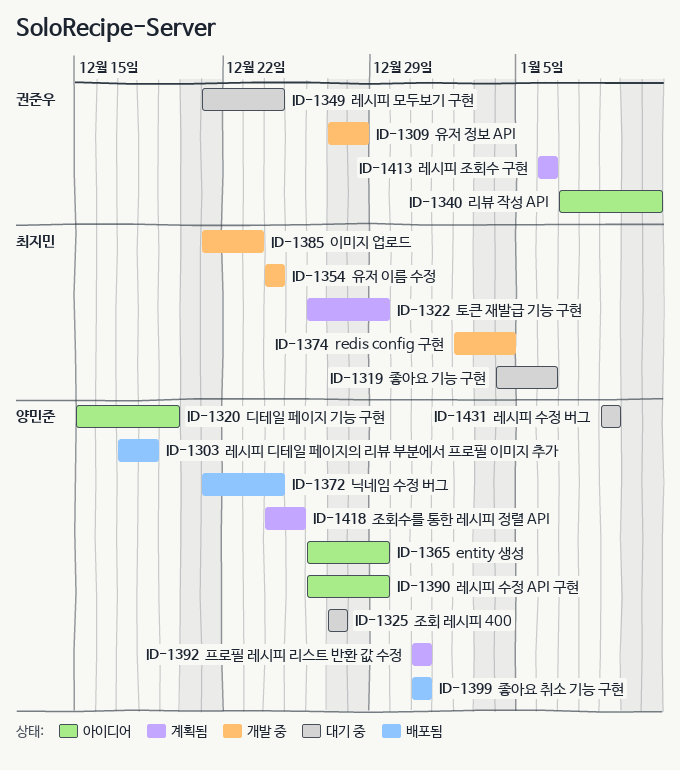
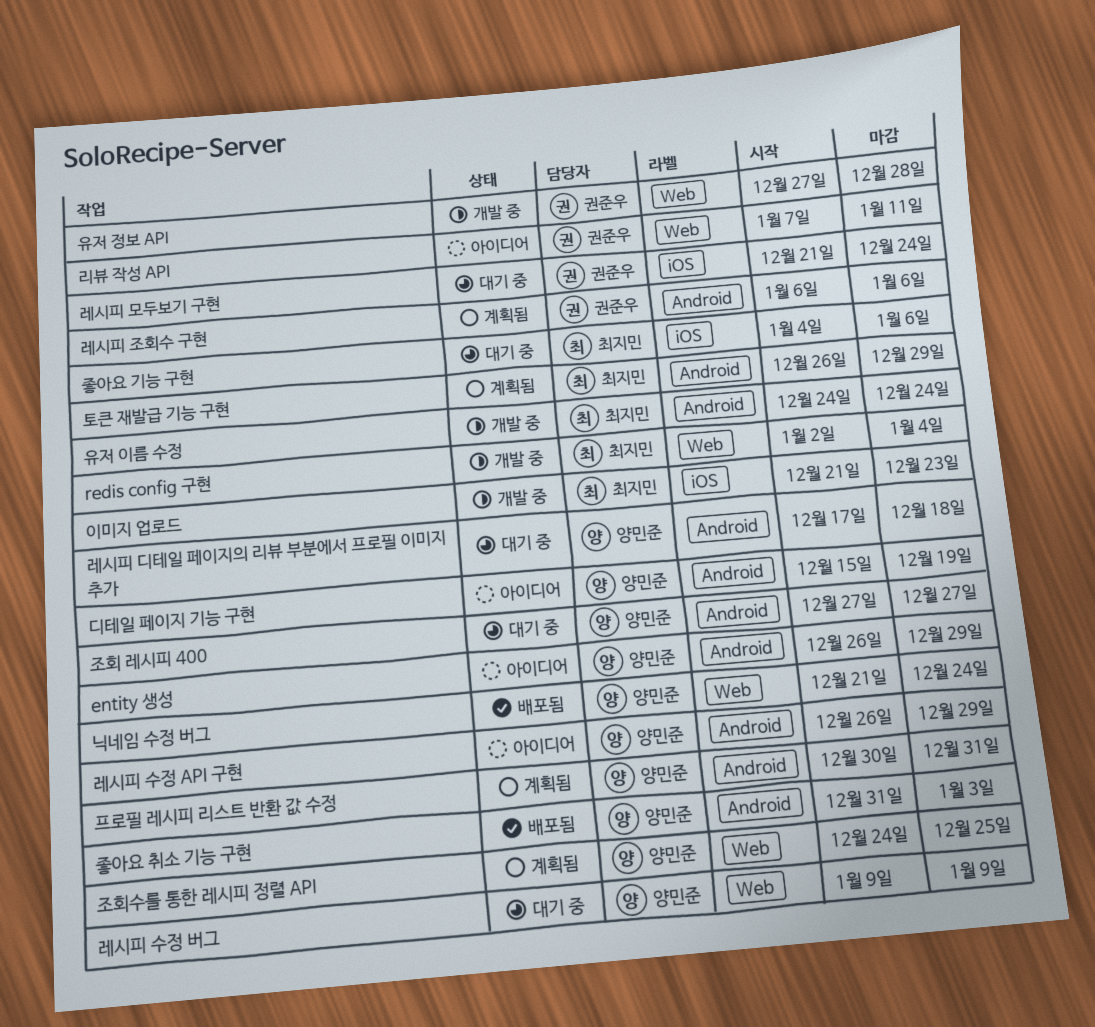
레시피 디테일 페이지의 리뷰 부분에서 프로필 이미지 추가, status: 배포됨 -> 대기 중
좋아요 취소 기능 구현, due: Dec 31 -> Jan 3
프로필 레시피 리스트 반환 값 수정, start: Dec 31 -> Dec 30

